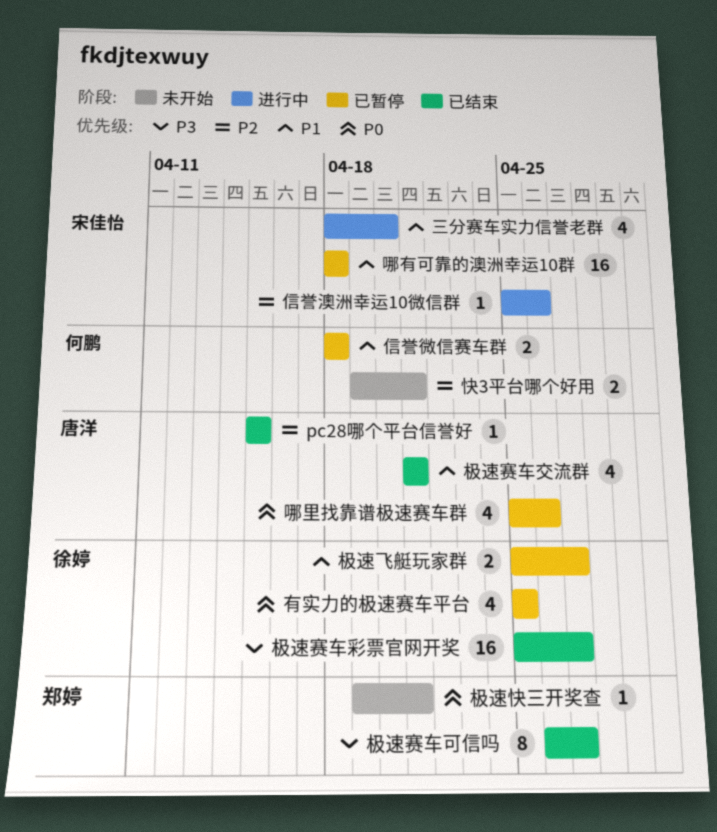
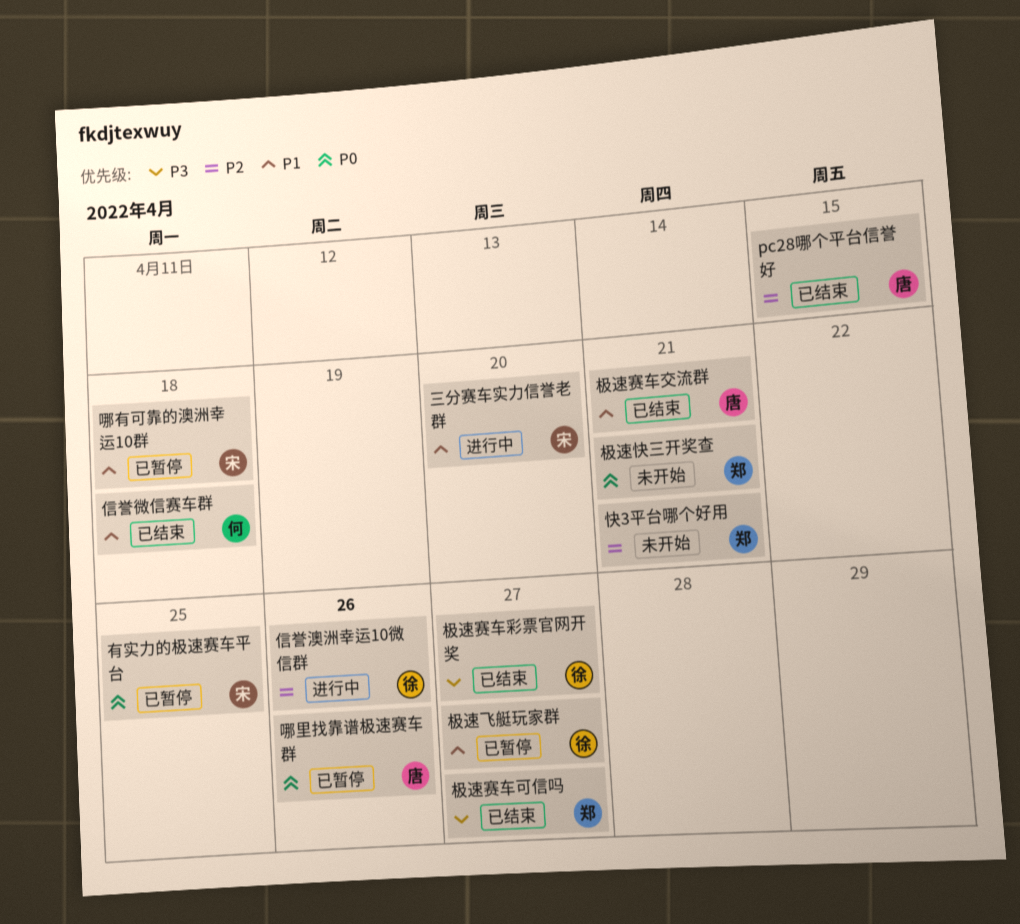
信誉微信赛车群, status: 已暂停 -> 已结束
信誉澳洲幸运10微信群, owner: 宋佳怡 -> 徐婷
快3平台哪个好用, owner: 何鹏 -> 郑婷
有实力的极速赛车平台, owner: 徐婷 -> 宋佳怡

